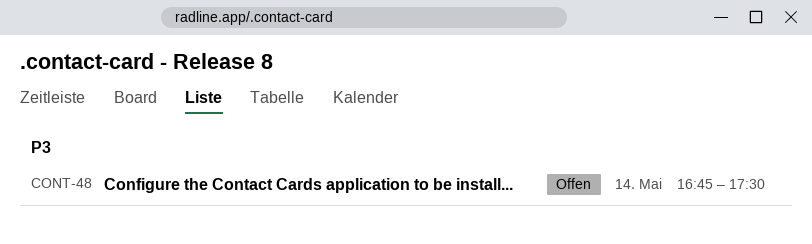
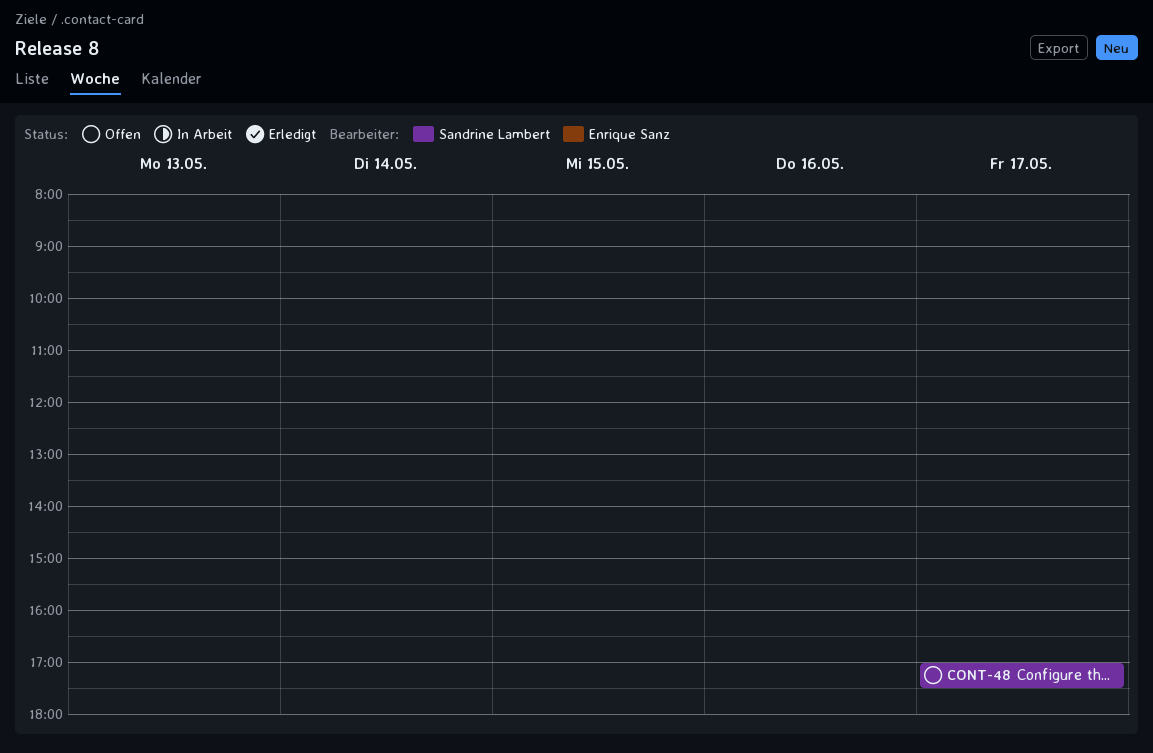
CONT-48, day: May 14 -> May 17
CONT-48, begins: 16:45 -> 17:00

